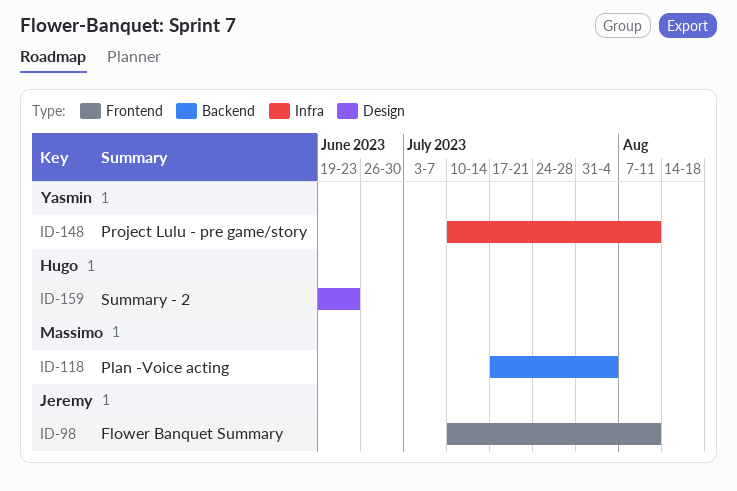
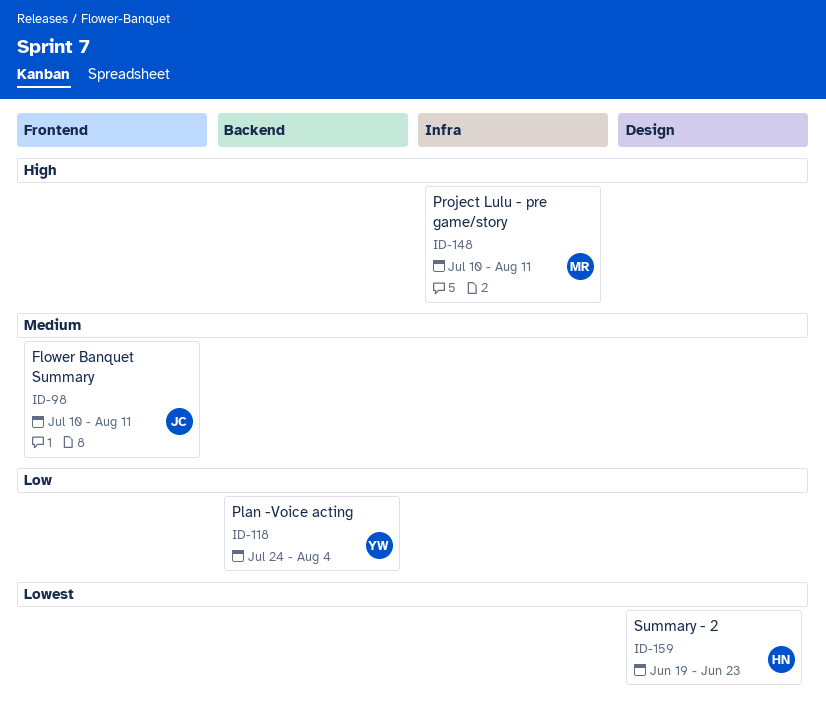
ID-118, owner: Massimo -> Yasmin
ID-118, start: Jul 17 -> Jul 24
ID-148, owner: Yasmin -> Massimo

